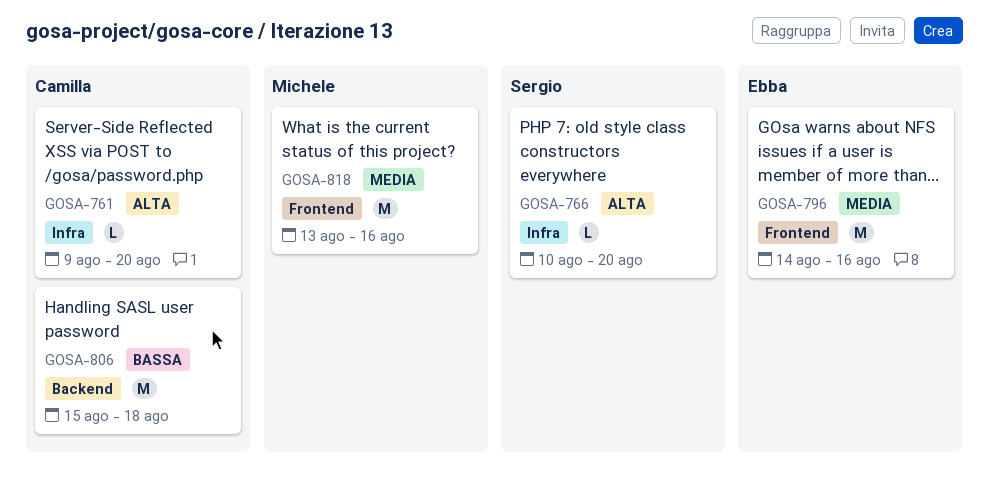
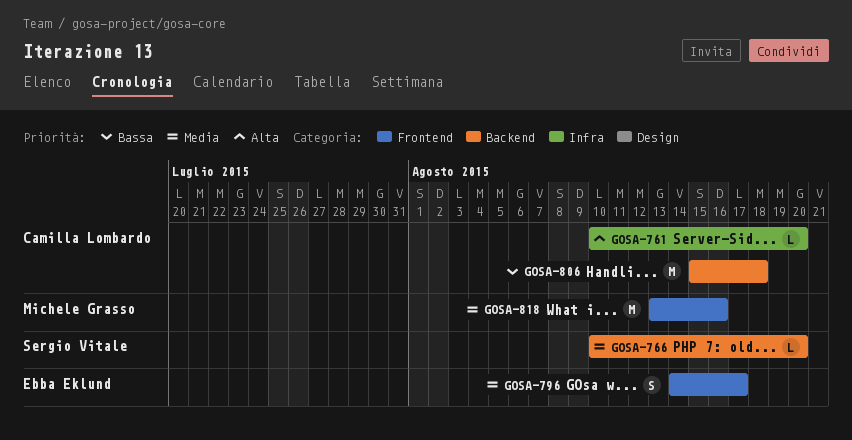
GOSA-761, start: Aug 9 -> Aug 10
GOSA-766, priority: Alta -> Media
GOSA-766, label: Infra -> Backend
GOSA-796, estimate: M -> S
GOSA-796, due: Aug 16 -> Aug 17

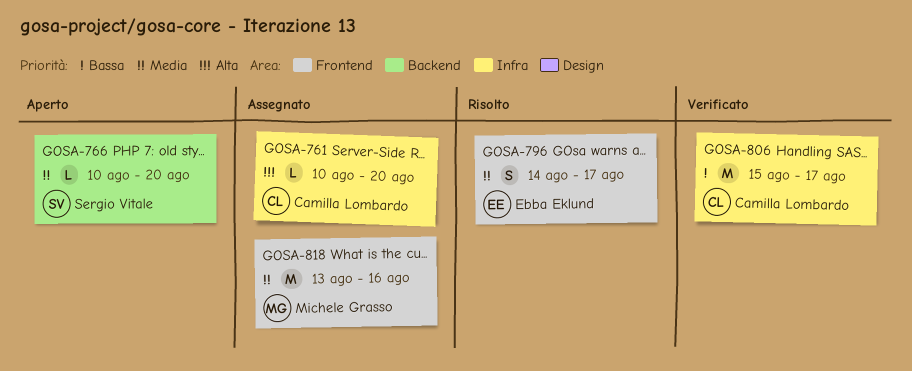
GOSA-806, label: Backend -> Infra
GOSA-806, due: Aug 18 -> Aug 17

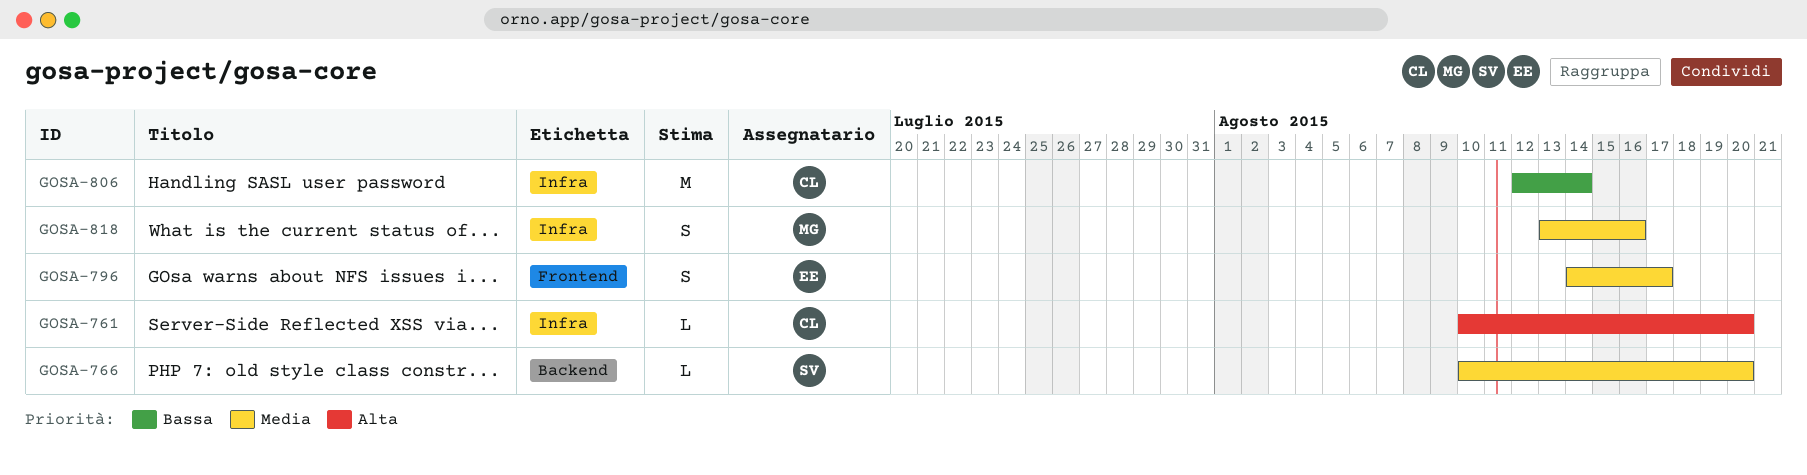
GOSA-806, start: Aug 15 -> Aug 12
GOSA-806, due: Aug 17 -> Aug 14
GOSA-818, label: Frontend -> Infra
GOSA-818, estimate: M -> S

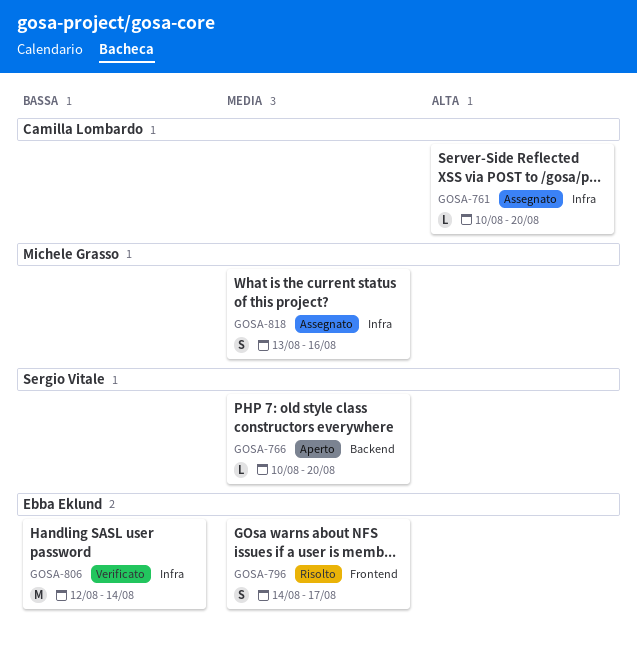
GOSA-806, owner: Camilla Lombardo -> Ebba Eklund

